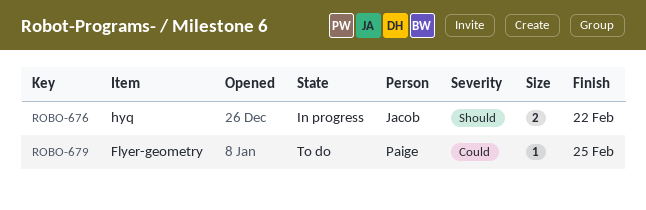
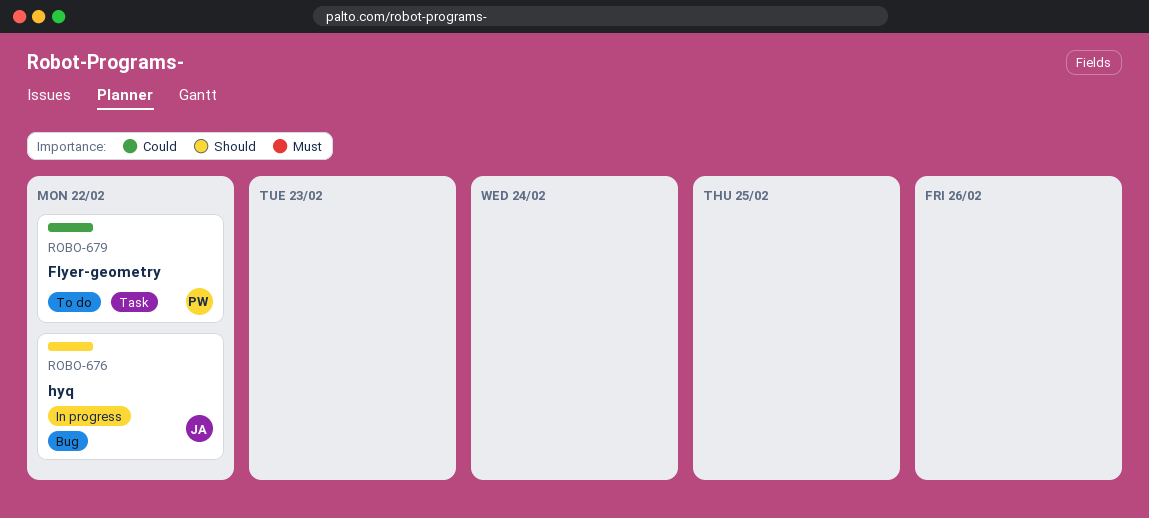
ROBO-679, due: Feb 25 -> Feb 22

